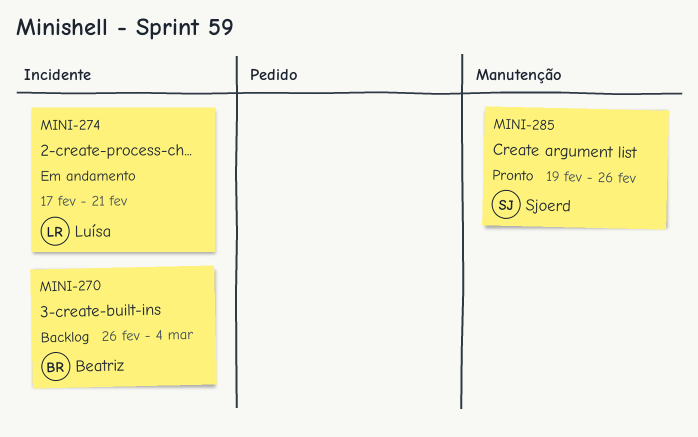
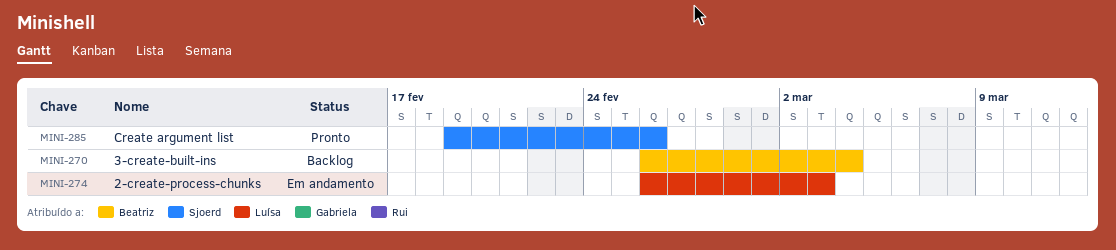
MINI-274, start: Feb 17 -> Feb 26
MINI-274, due: Feb 21 -> Mar 3

